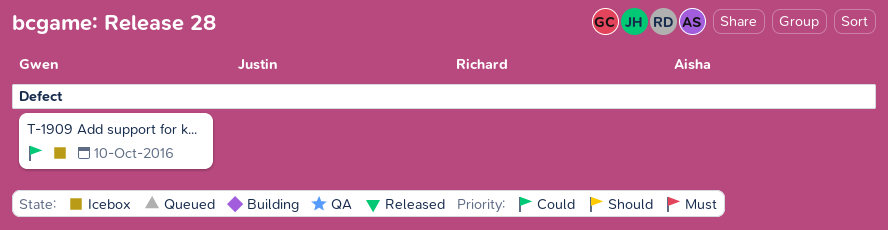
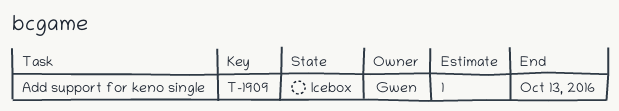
T-1909, due: Oct 10 -> Oct 13

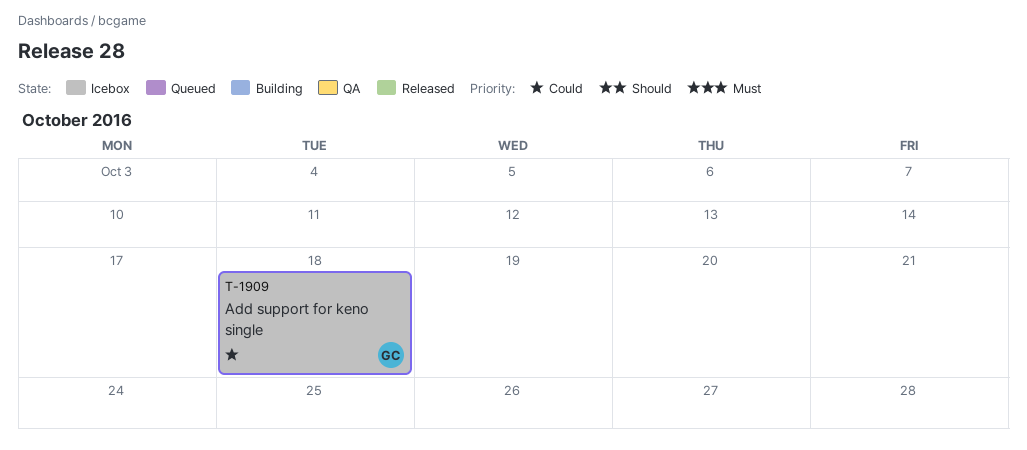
T-1909, due: Oct 13 -> Oct 18

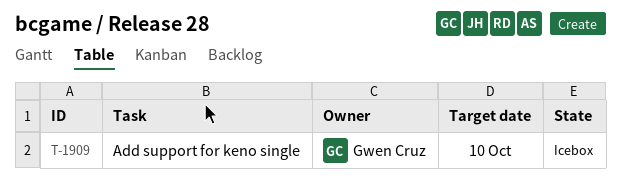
T-1909, due: Oct 18 -> Oct 10

